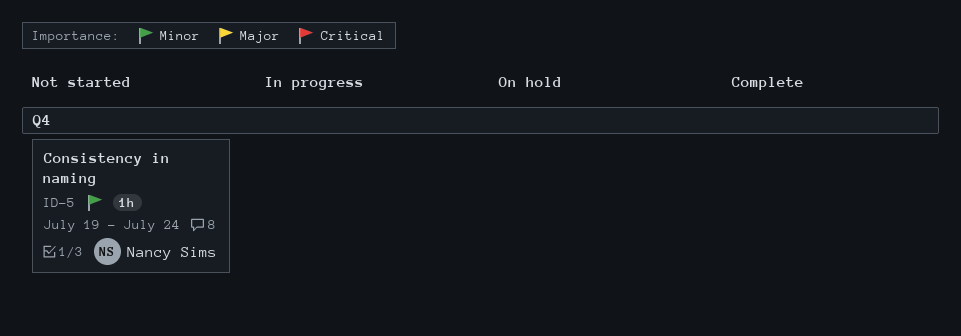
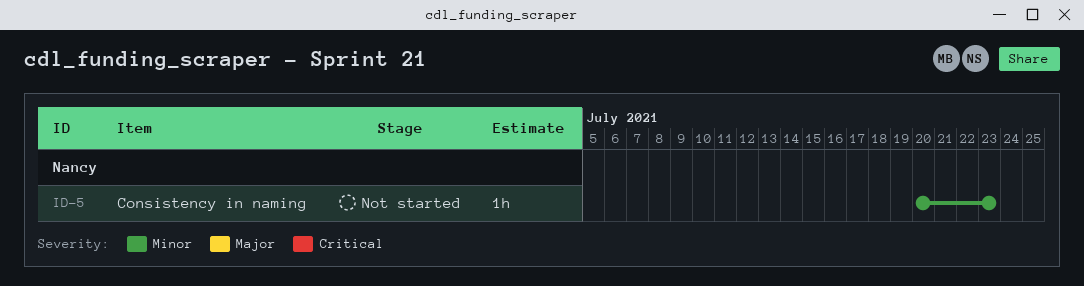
ID-5, start: Jul 19 -> Jul 20
ID-5, due: Jul 24 -> Jul 23

